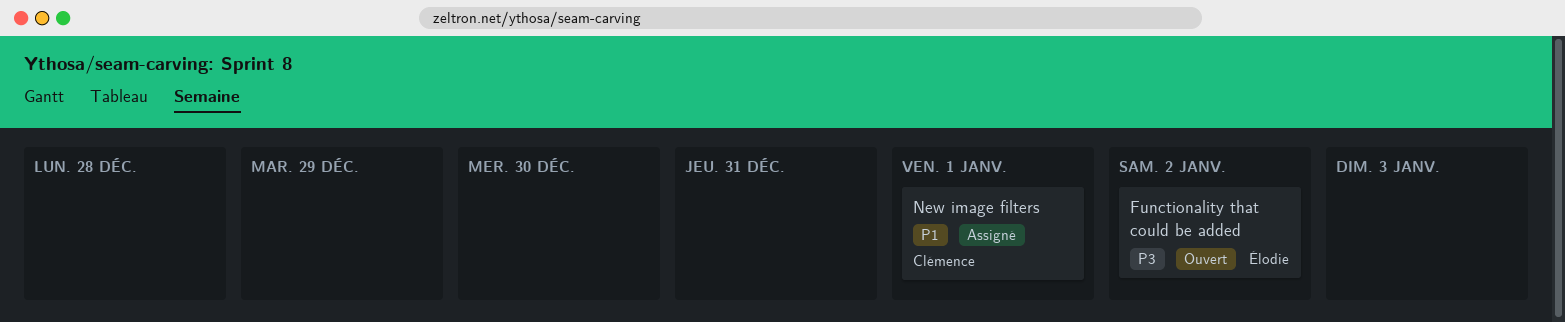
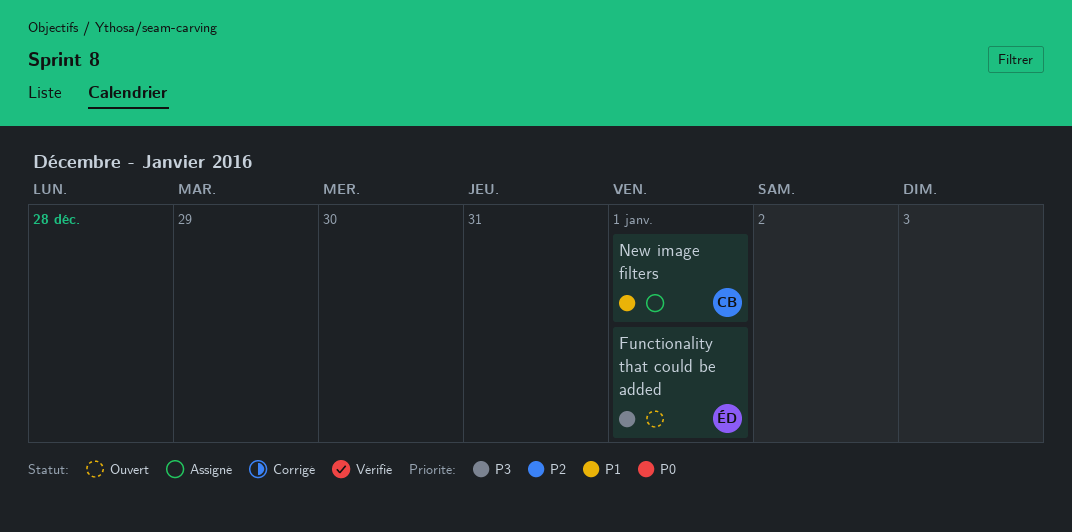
Functionality that could be added, due: Jan 2 -> Jan 1

